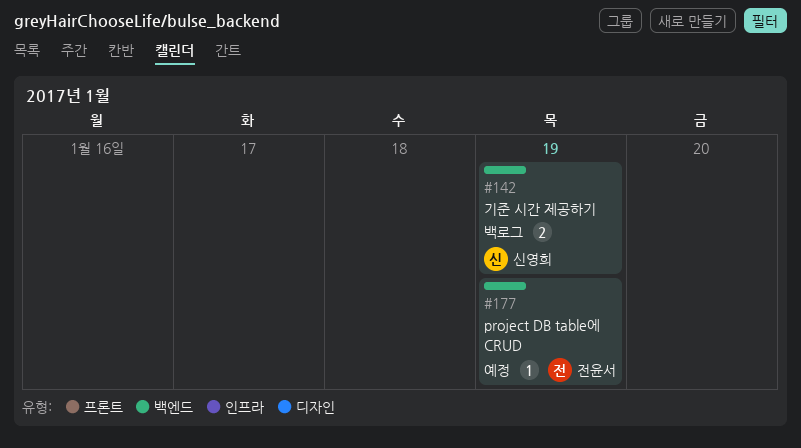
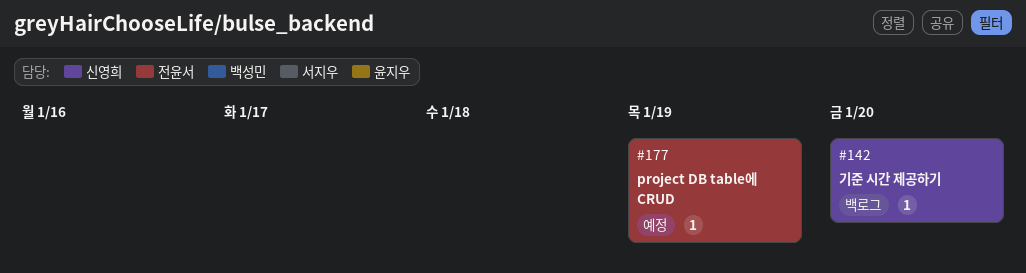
#142, estimate: 2 -> 1
#142, due: Jan 19 -> Jan 20

